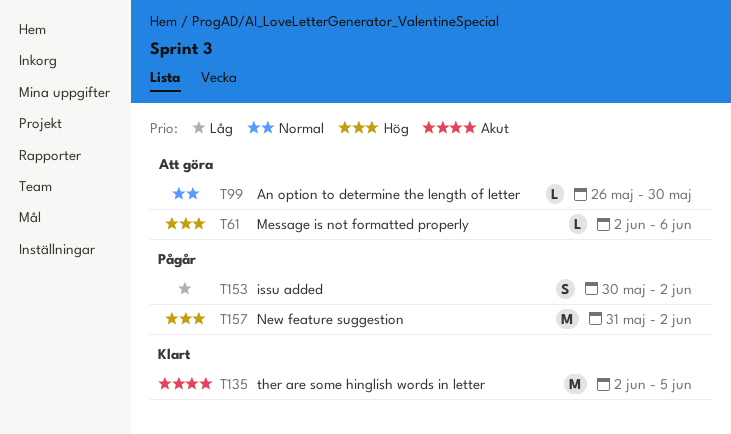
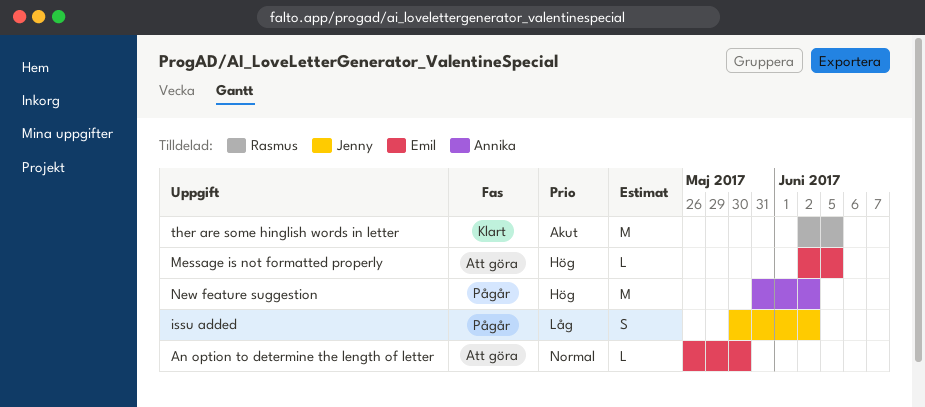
Message is not formatted properly, due: Jun 6 -> Jun 5

